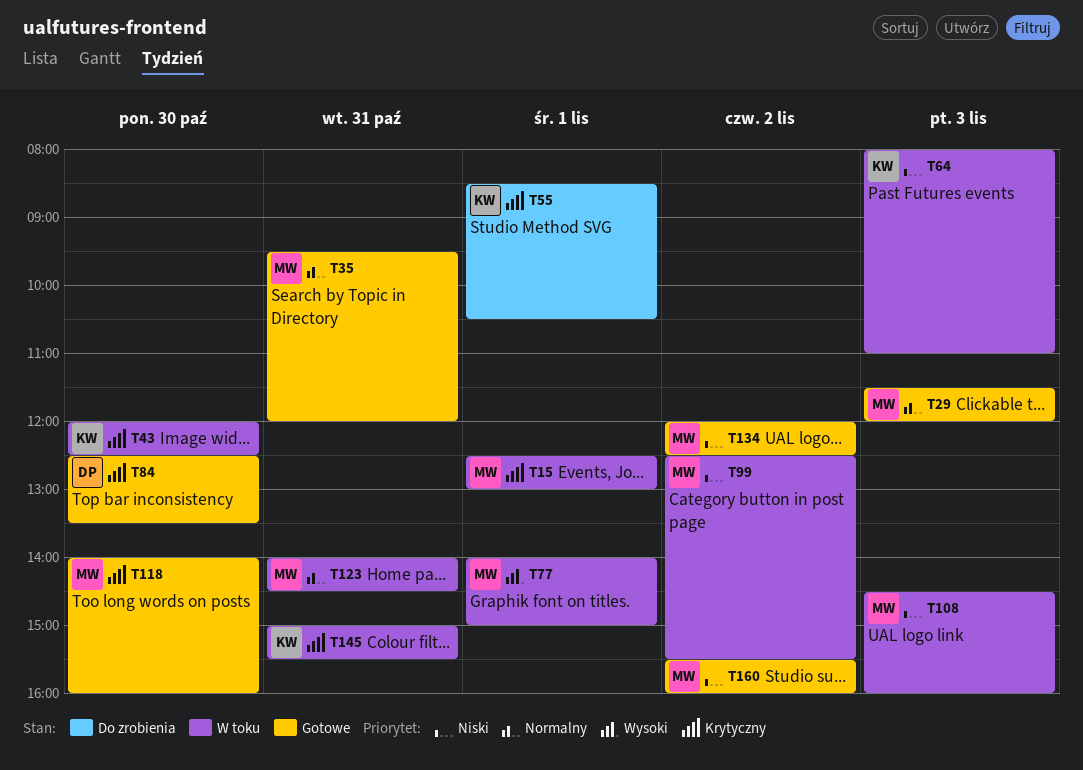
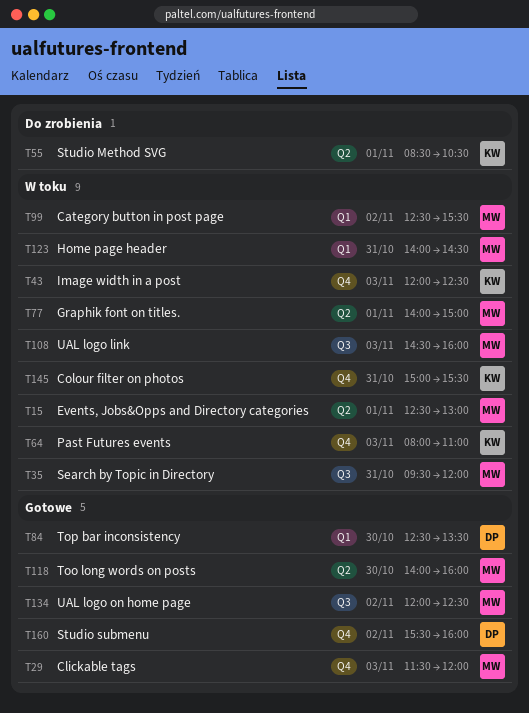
T35, status: Gotowe -> W toku
T43, day: Oct 30 -> Nov 3
T160, owner: MW -> DP

